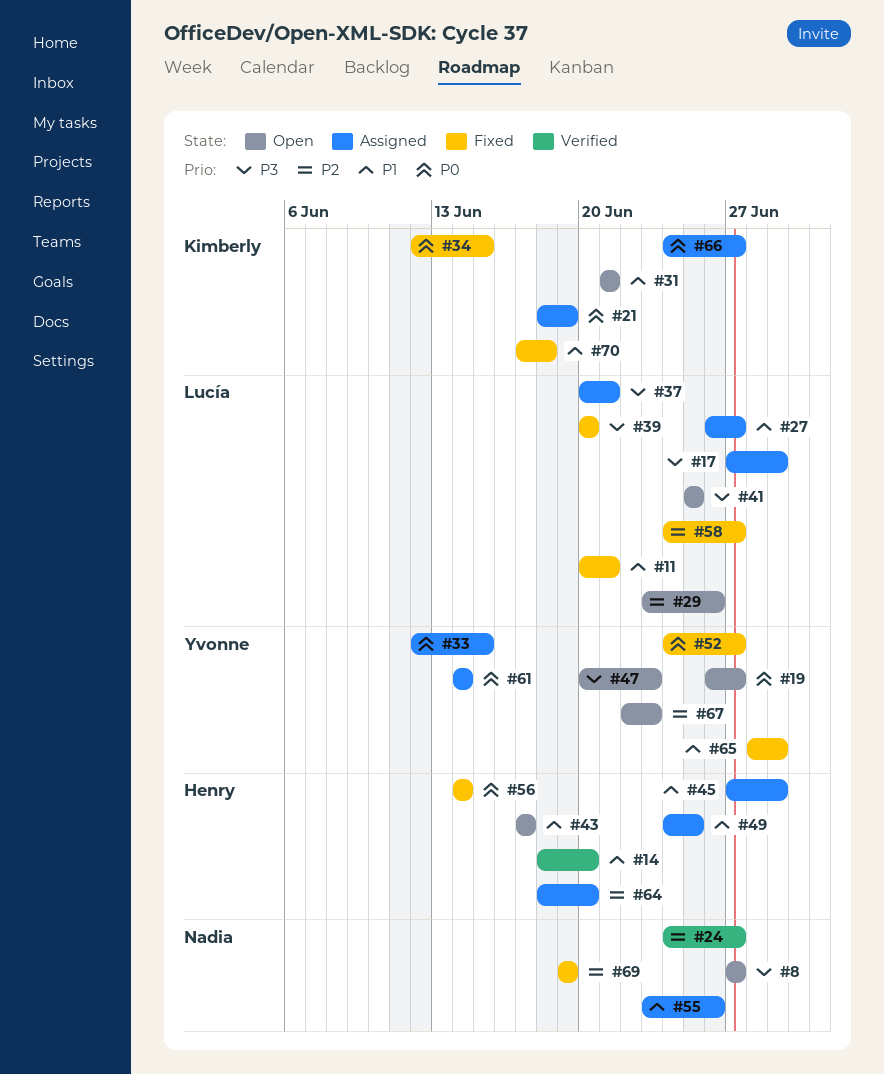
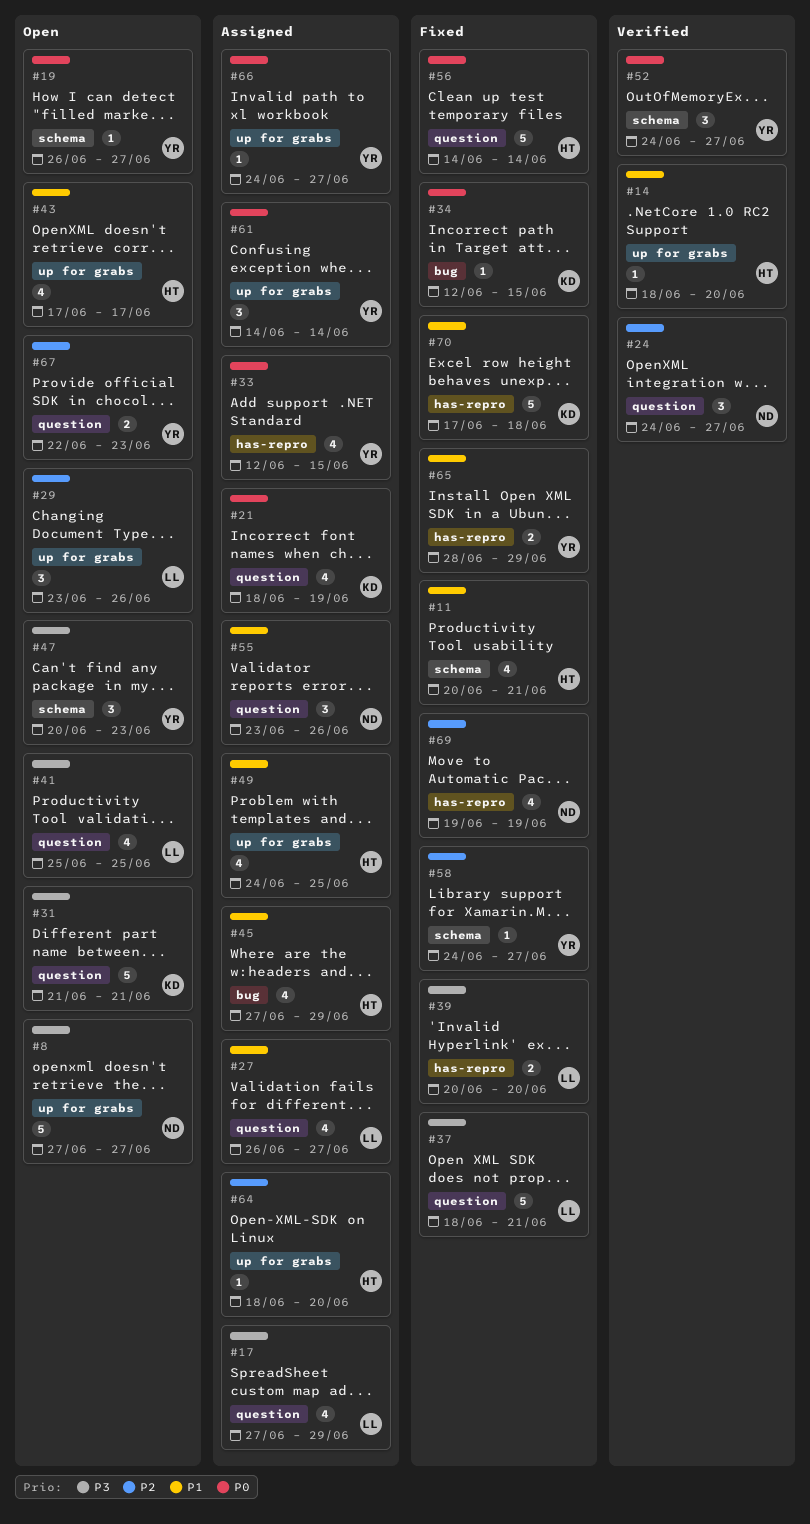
#11, owner: Lucía -> Henry
#31, priority: P1 -> P3
#37, status: Assigned -> Fixed
#37, start: Jun 20 -> Jun 18
#52, status: Fixed -> Verified
#58, owner: Lucía -> Yvonne
#66, owner: Kimberly -> Yvonne

